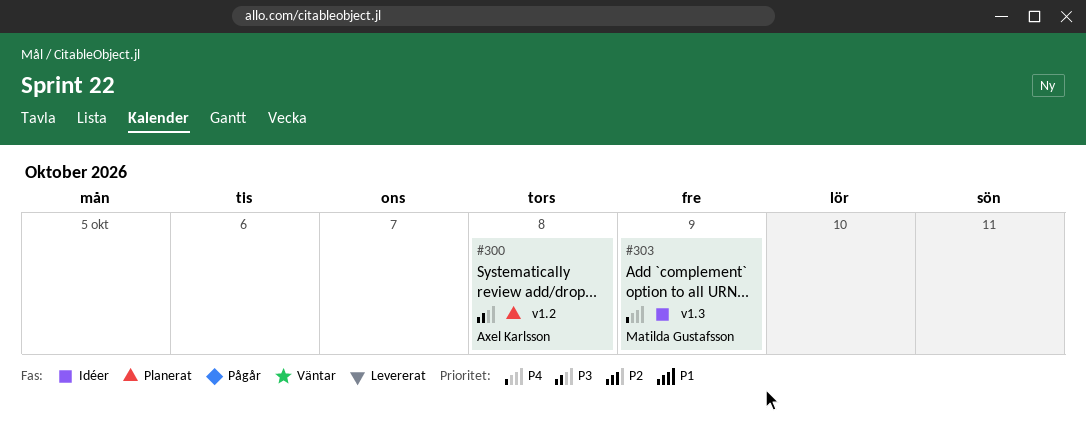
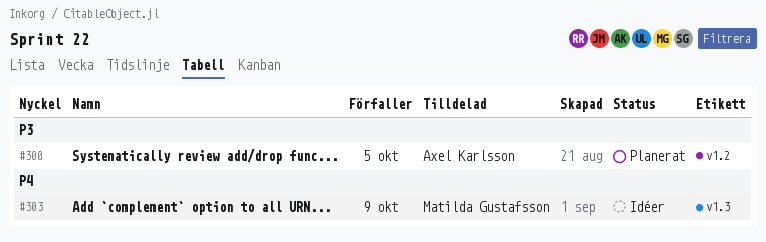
#300, due: Oct 8 -> Oct 5

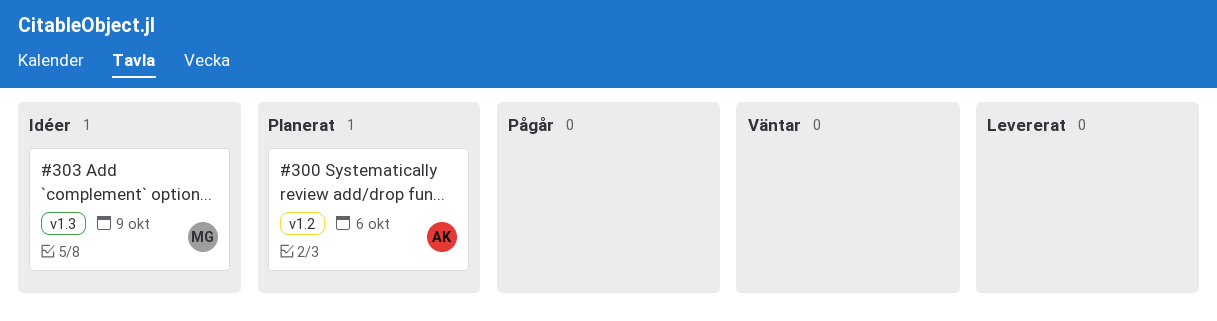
#300, due: Oct 5 -> Oct 6

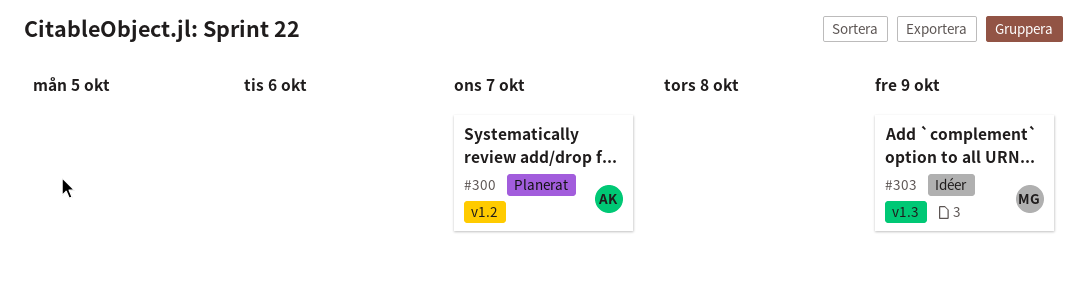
#300, due: Oct 6 -> Oct 7

